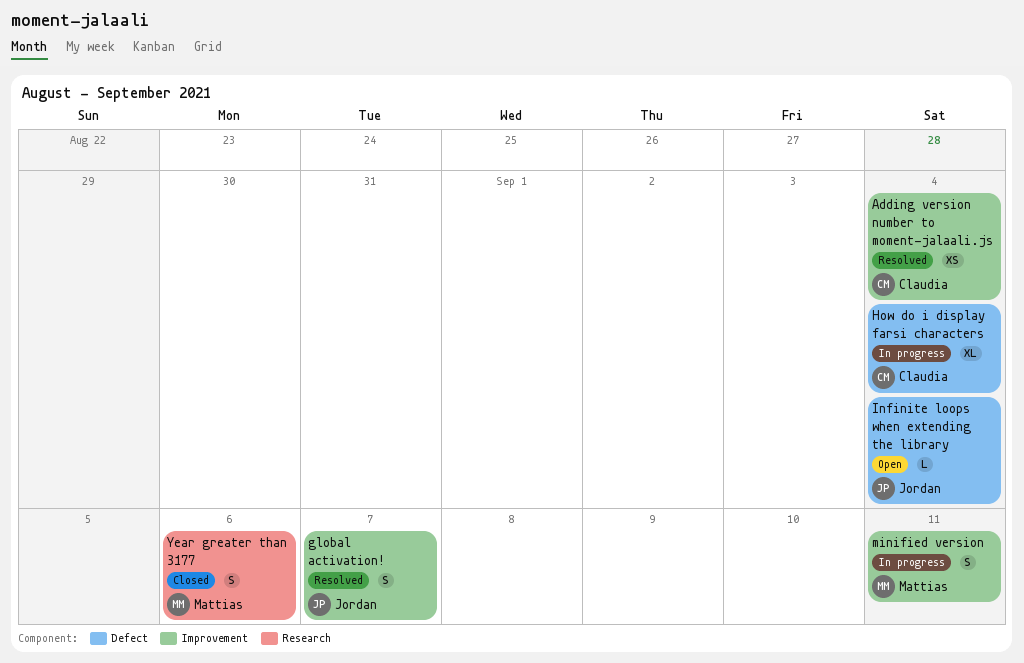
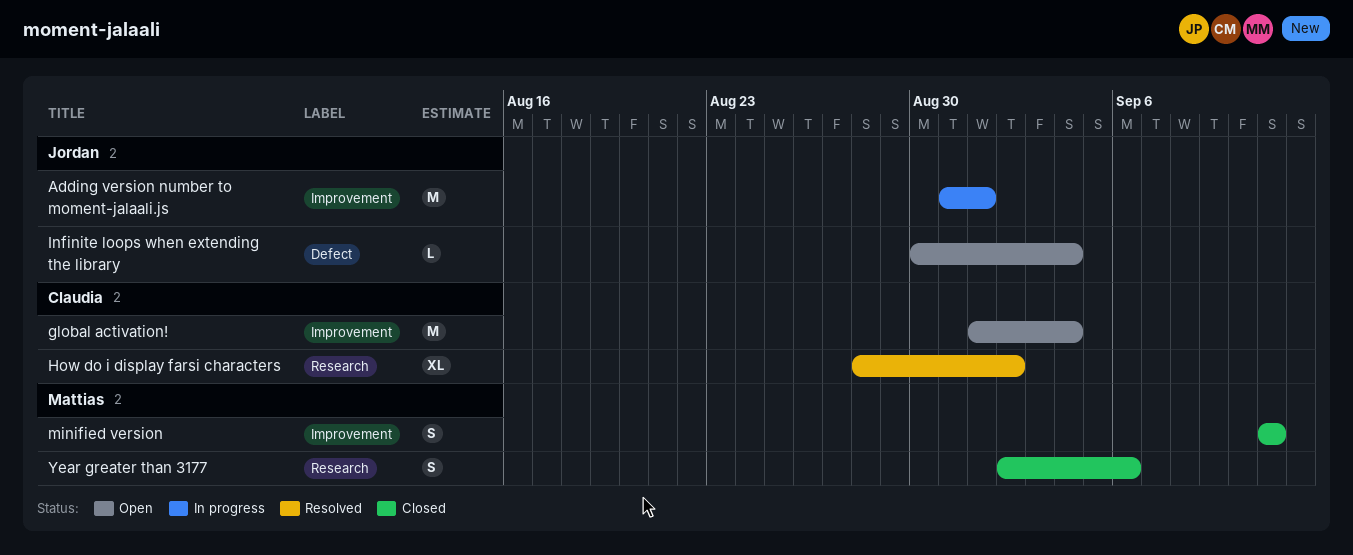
Adding version number to moment-jalaali.js, status: Resolved -> In progress
Adding version number to moment-jalaali.js, owner: Claudia -> Jordan
Adding version number to moment-jalaali.js, estimate: XS -> M
Adding version number to moment-jalaali.js, due: Sep 4 -> Sep 1
global activation!, status: Resolved -> Open
global activation!, owner: Jordan -> Claudia
global activation!, estimate: S -> M
global activation!, due: Sep 7 -> Sep 4
How do i display farsi characters, status: In progress -> Resolved
How do i display farsi characters, label: Defect -> Research
How do i display farsi characters, due: Sep 4 -> Sep 2
minified version, status: In progress -> Closed

